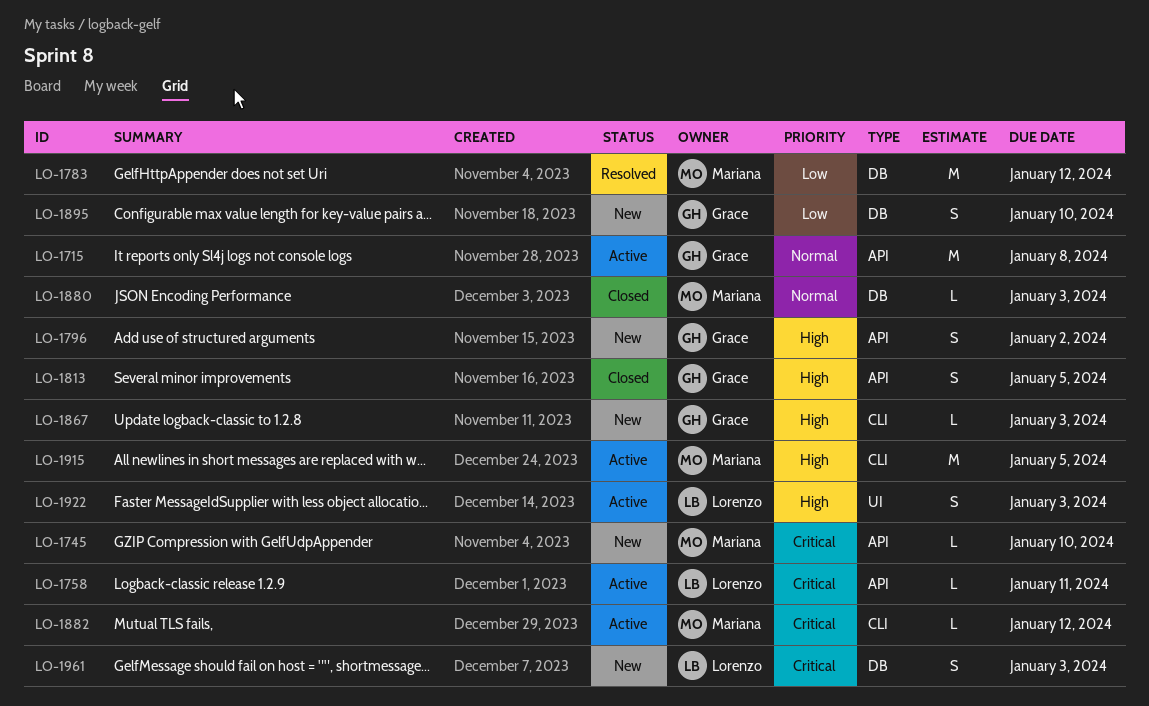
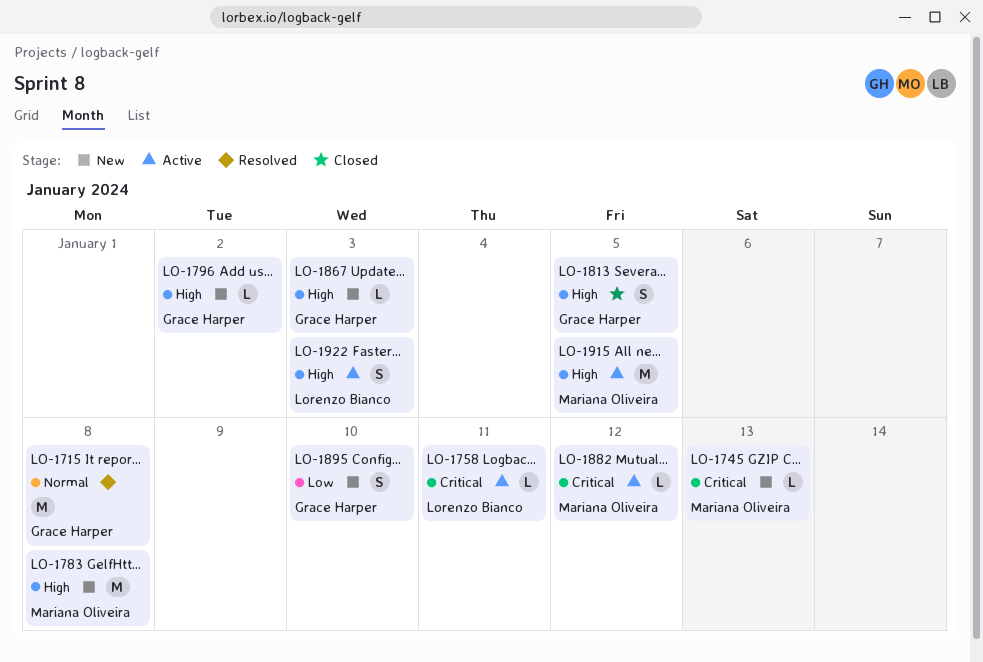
LO-1715, status: Active -> Resolved
LO-1745, due: Jan 10 -> Jan 13
LO-1783, status: Resolved -> New
LO-1783, priority: Low -> High
LO-1783, due: Jan 12 -> Jan 8
LO-1796, estimate: S -> L
LO-1880: present -> none
LO-1961: present -> none

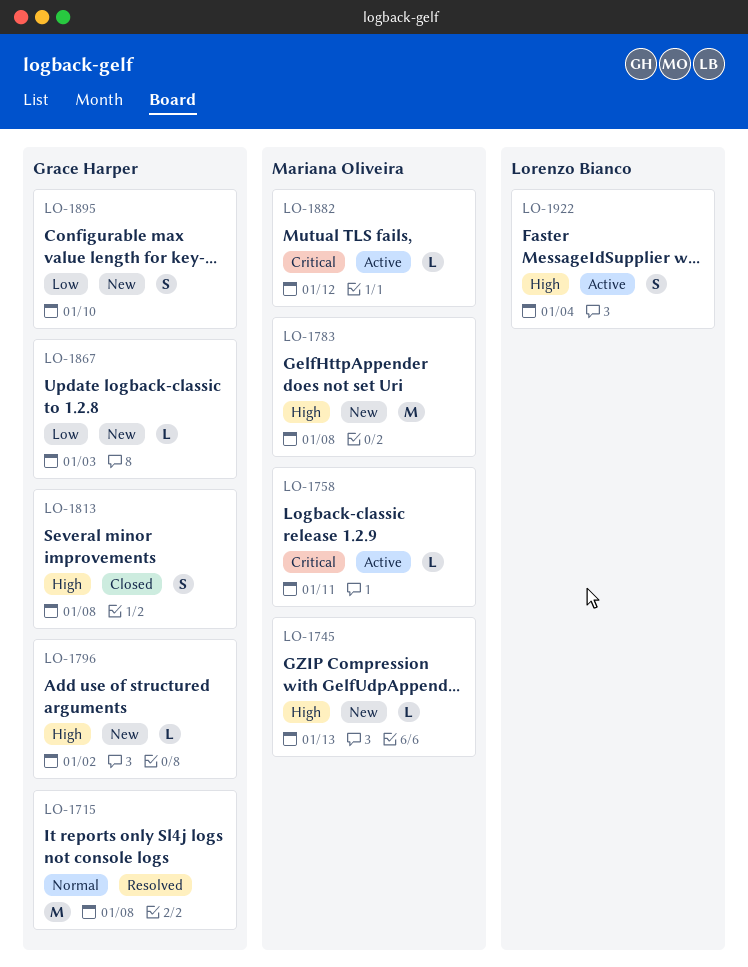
LO-1745, priority: Critical -> High
LO-1758, owner: Lorenzo Bianco -> Mariana Oliveira
LO-1813, due: Jan 5 -> Jan 8
LO-1867, priority: High -> Low
LO-1915: present -> none
LO-1922, due: Jan 3 -> Jan 4

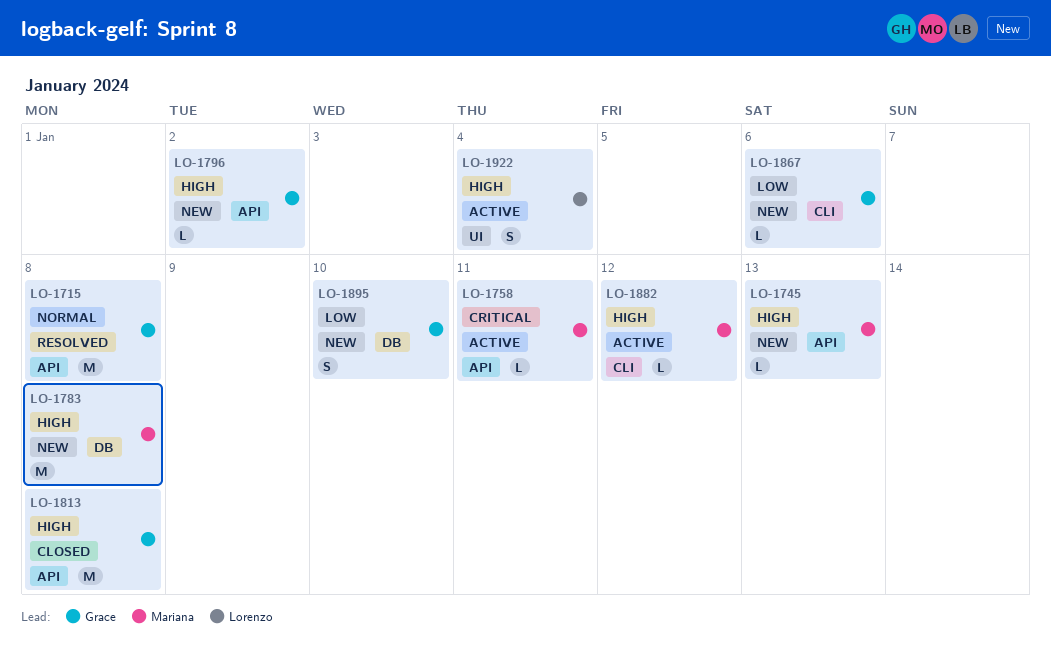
LO-1813, estimate: S -> M
LO-1867, due: Jan 3 -> Jan 6
LO-1882, priority: Critical -> High

